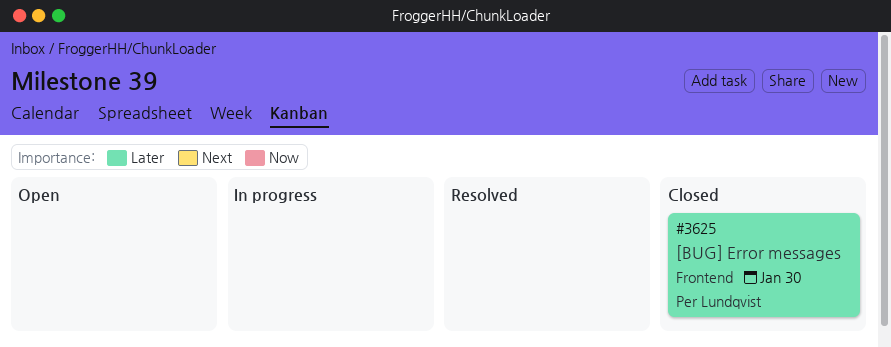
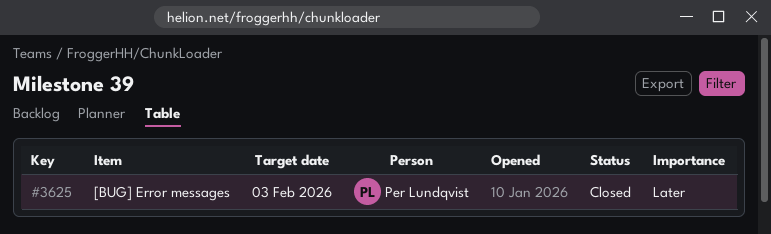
#3625, due: Jan 30 -> Feb 3

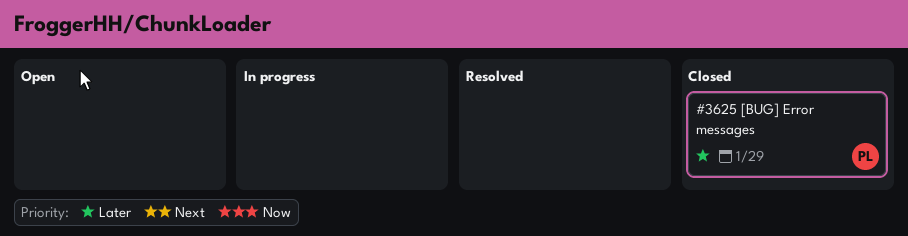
#3625, due: Feb 3 -> Jan 29

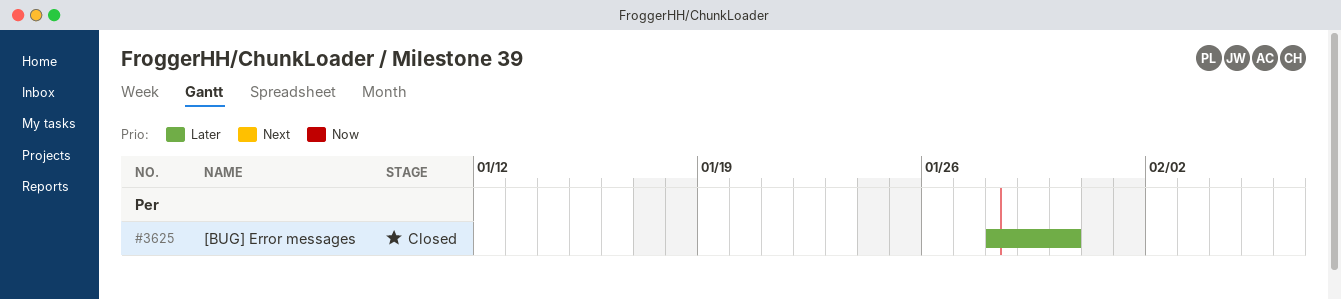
#3625, due: Jan 29 -> Jan 30

